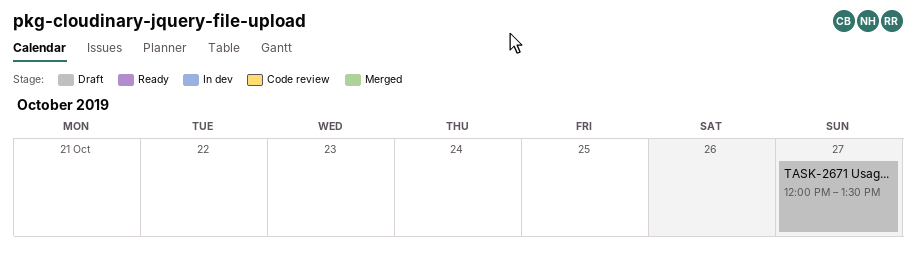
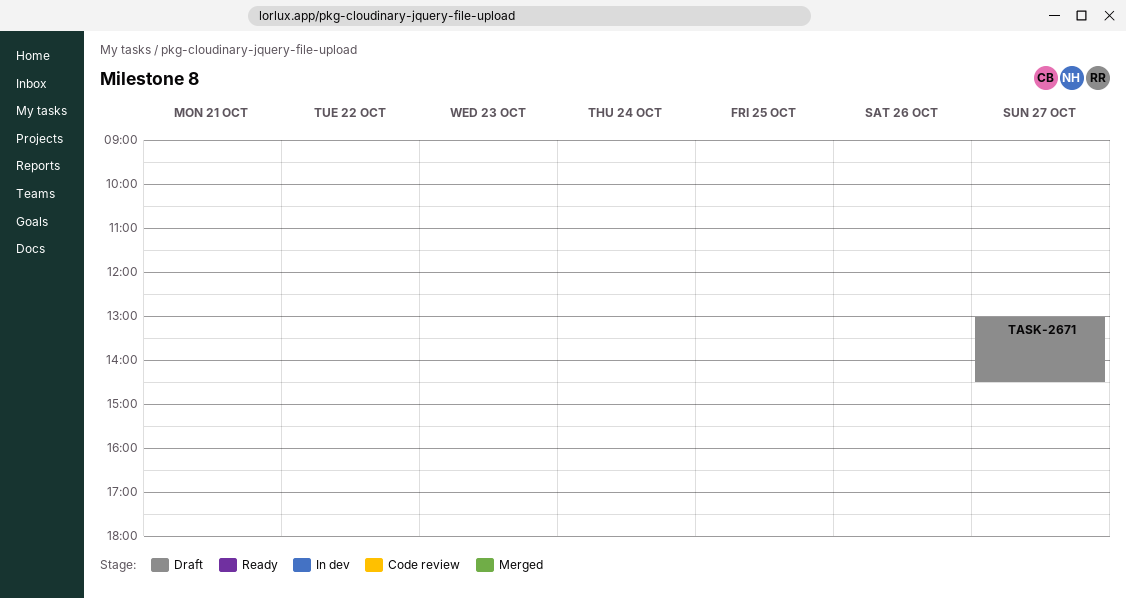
TASK-2671, begins: 12:00 -> 13:00
TASK-2671, ends: 13:30 -> 14:30

